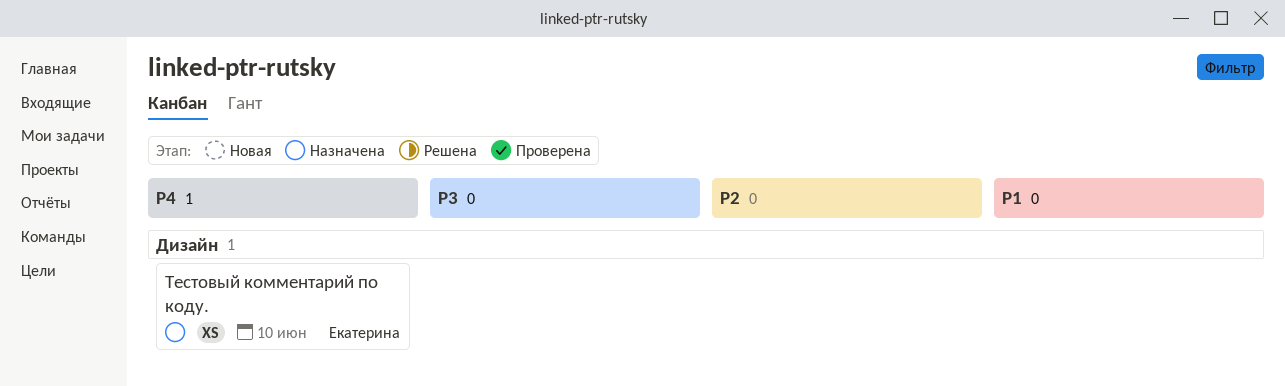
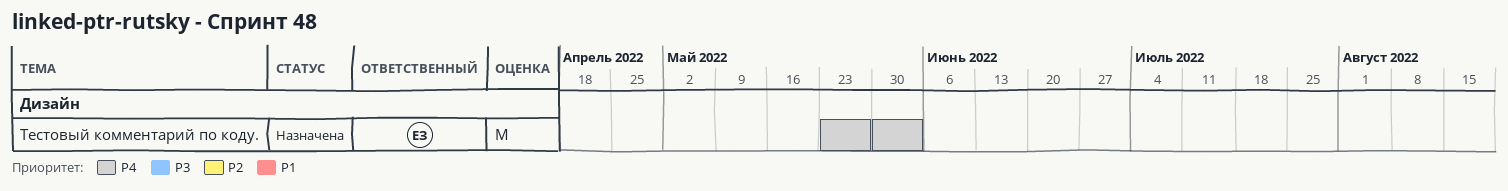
Тестовый комментарий по коду., estimate: XS -> M
Тестовый комментарий по коду., due: Jun 10 -> Jun 3

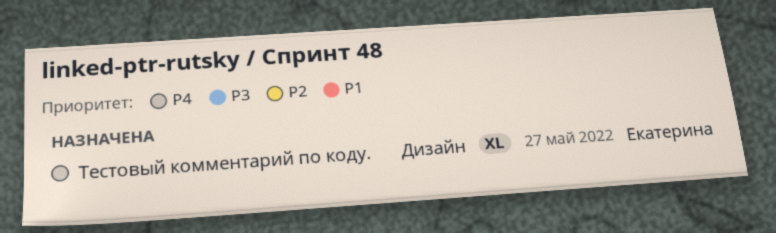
Тестовый комментарий по коду., estimate: M -> XL
Тестовый комментарий по коду., due: Jun 3 -> May 27

